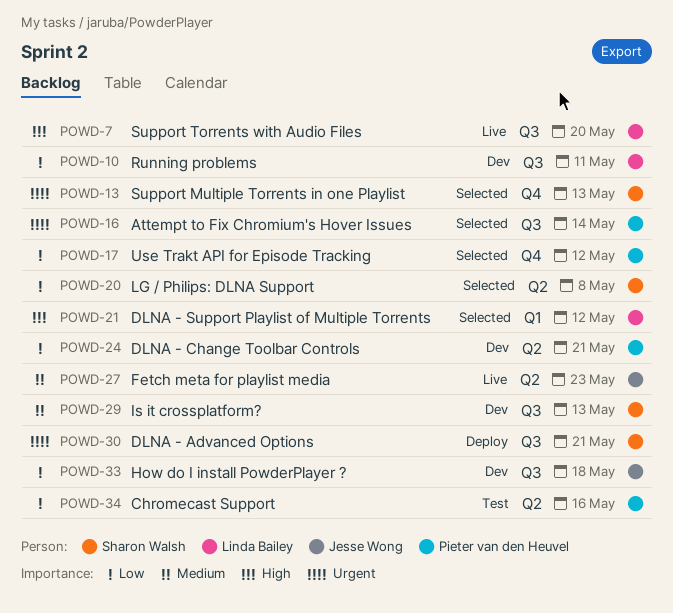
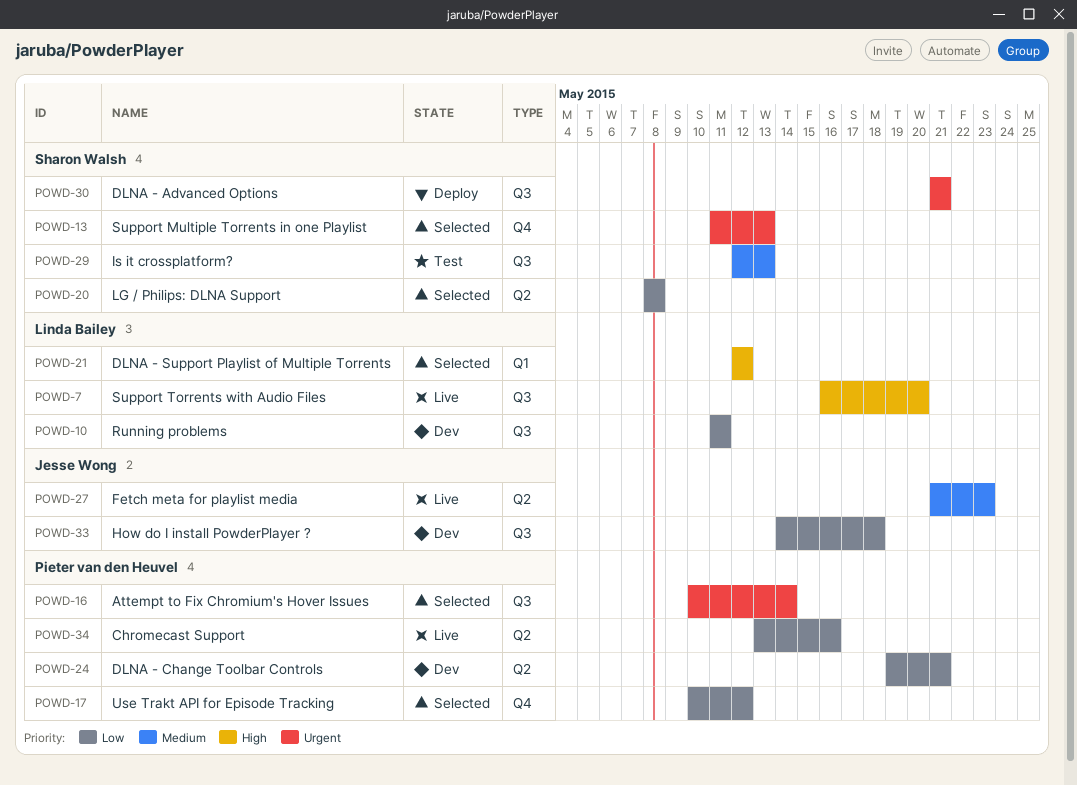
POWD-29, status: Dev -> Test
POWD-34, status: Test -> Live

